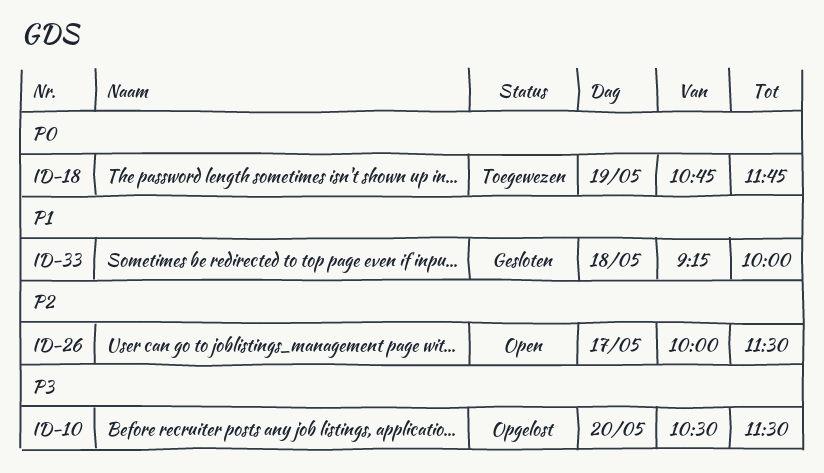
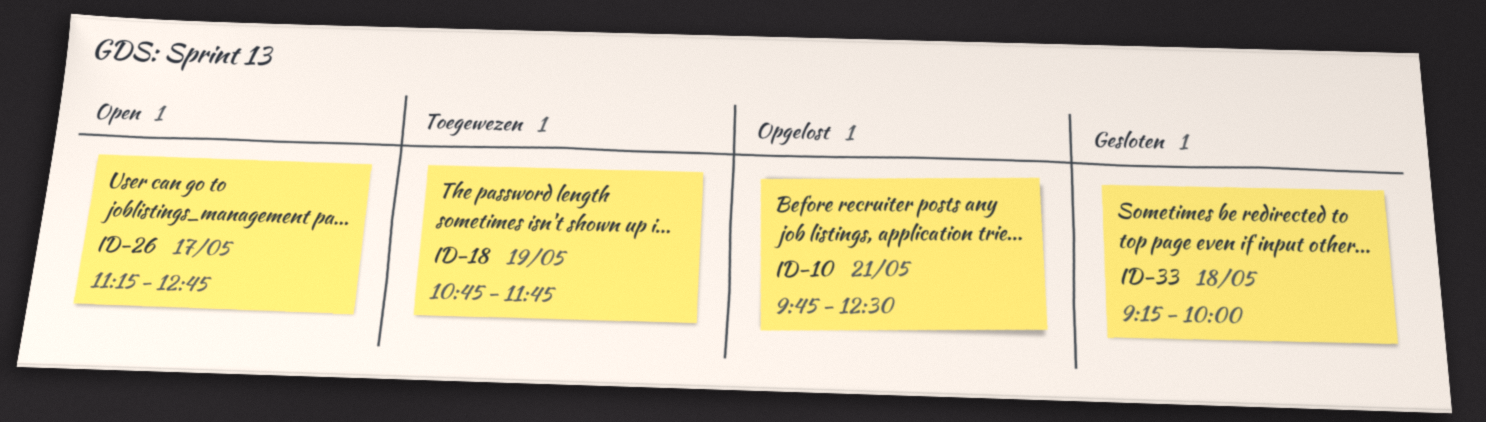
ID-10, day: May 20 -> May 21
ID-10, begins: 10:30 -> 09:45
ID-10, ends: 11:30 -> 12:30
ID-26, begins: 10:00 -> 11:15
ID-26, ends: 11:30 -> 12:45

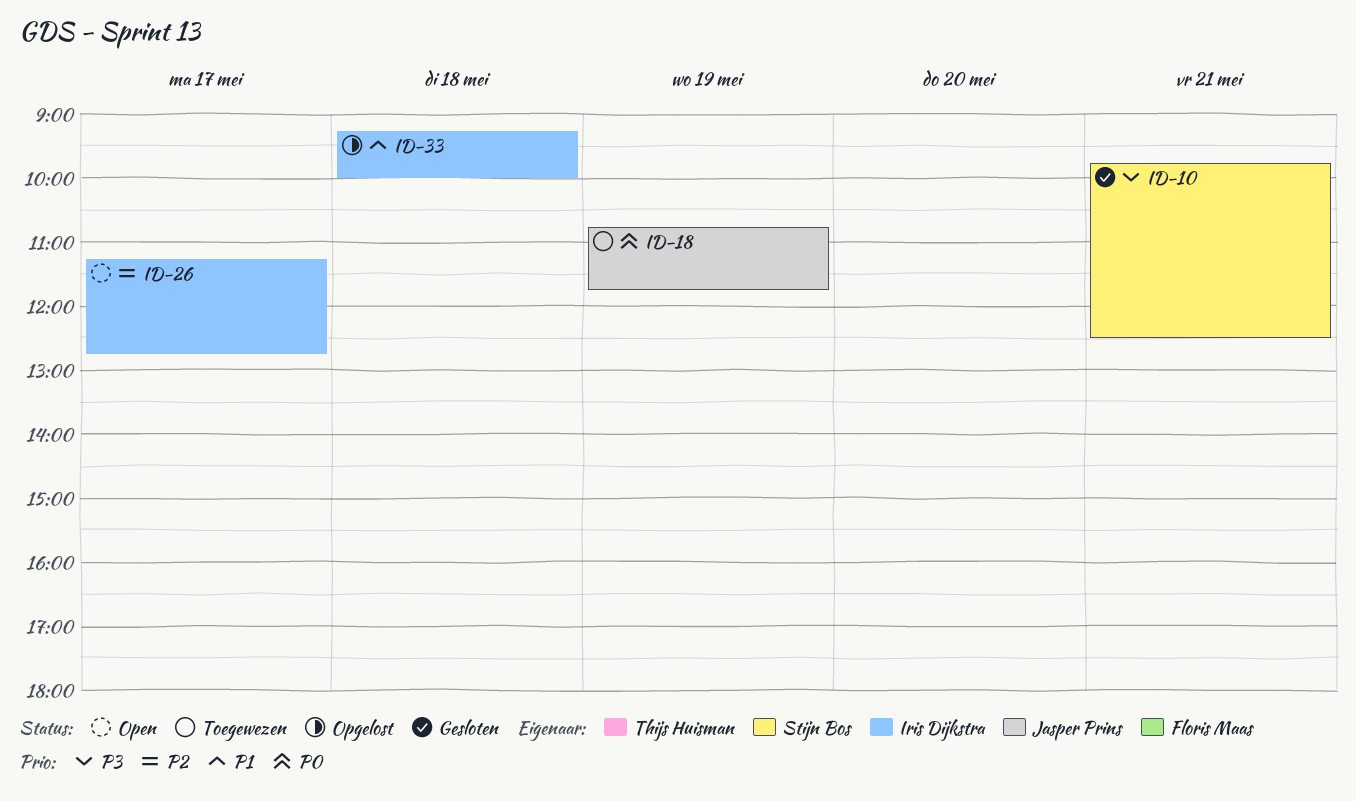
ID-10, status: Opgelost -> Gesloten
ID-33, status: Gesloten -> Opgelost

